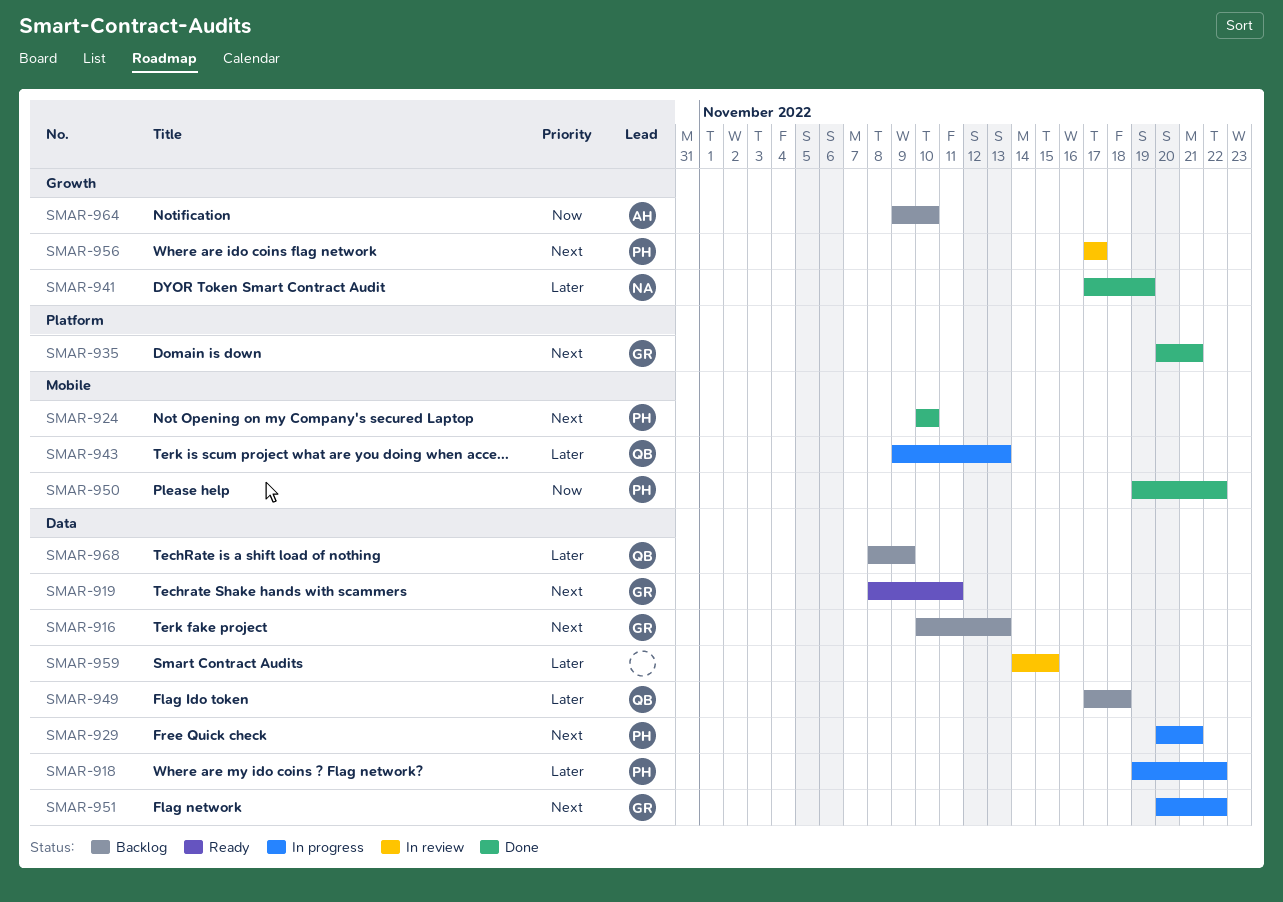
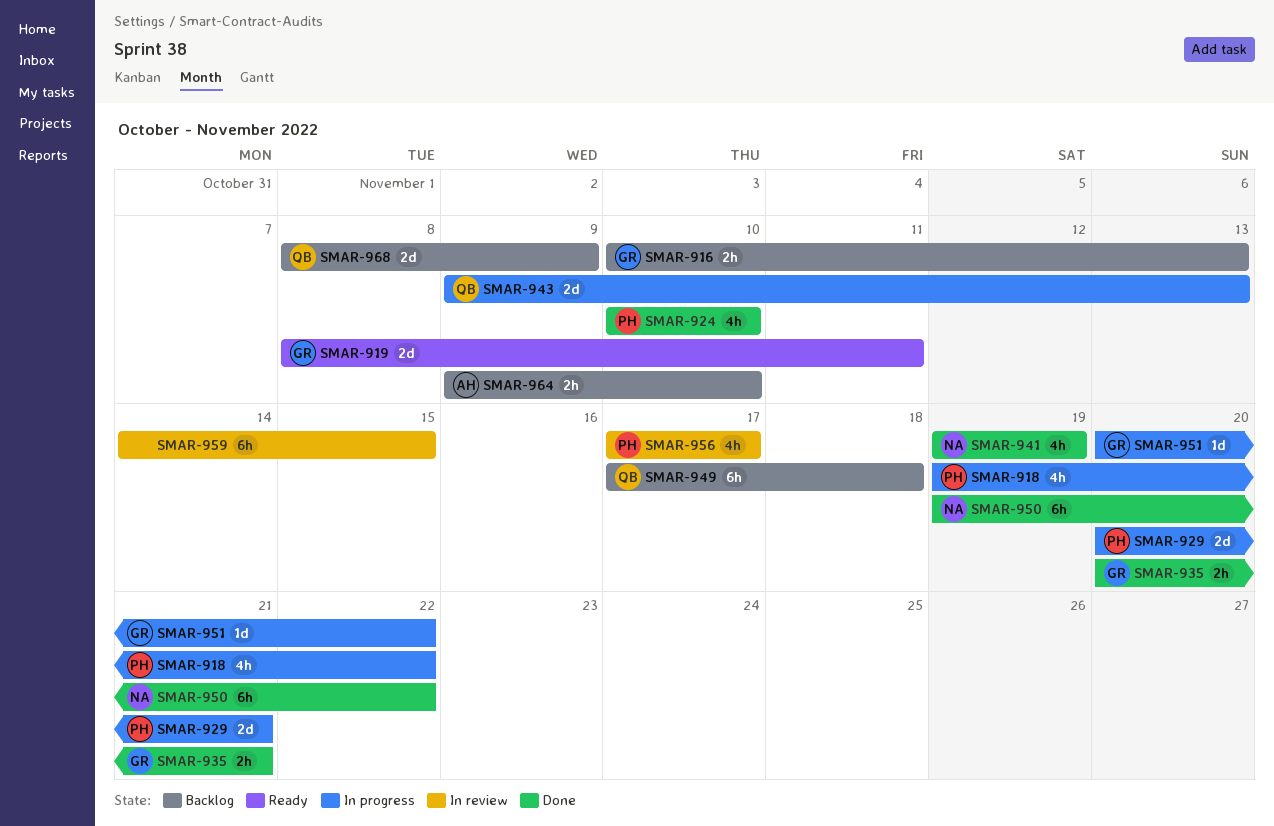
SMAR-941, start: Nov 17 -> Nov 19
SMAR-950, owner: PH -> NA

